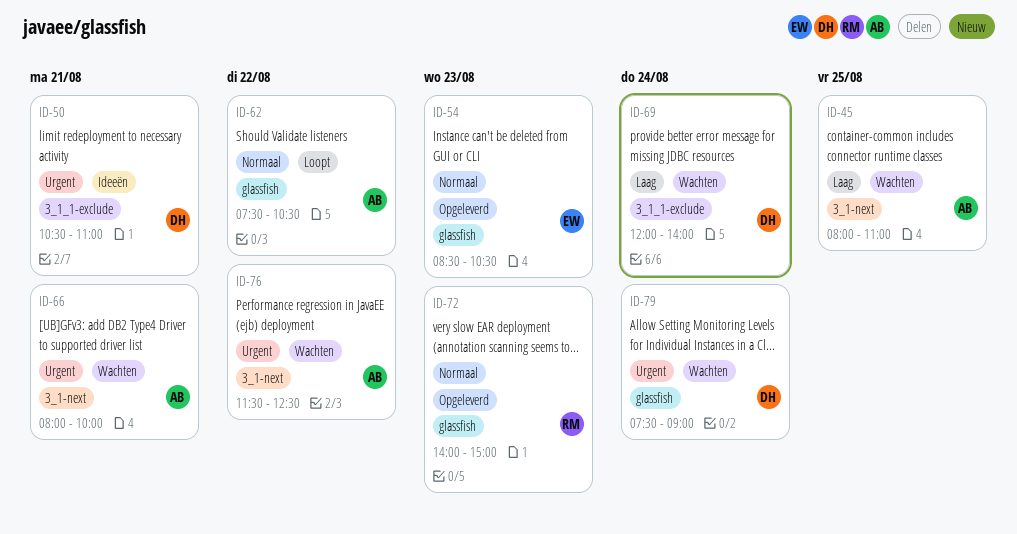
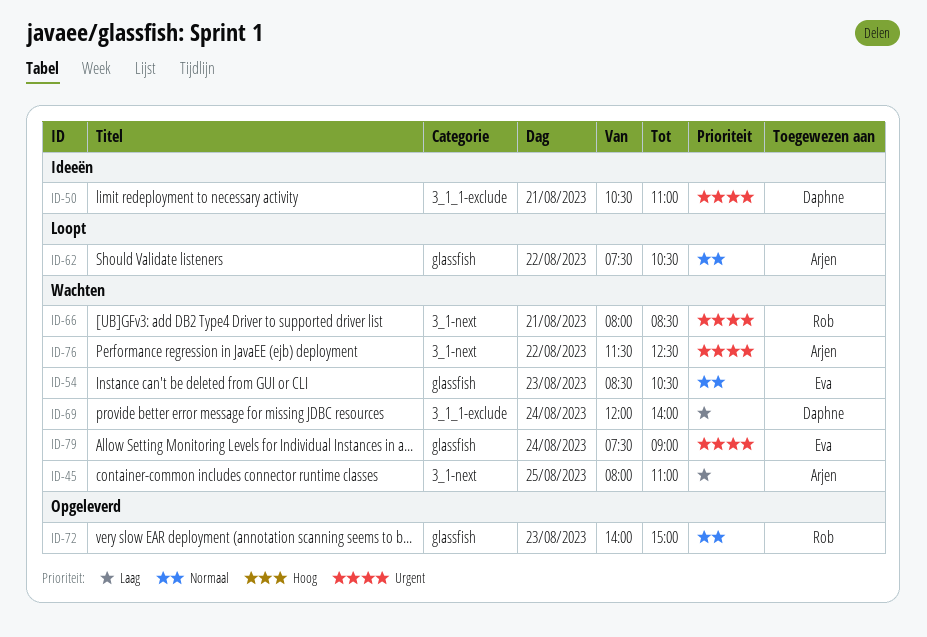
ID-54, status: Opgeleverd -> Wachten
ID-66, owner: Arjen -> Rob
ID-66, ends: 10:00 -> 08:30
ID-79, owner: Daphne -> Eva

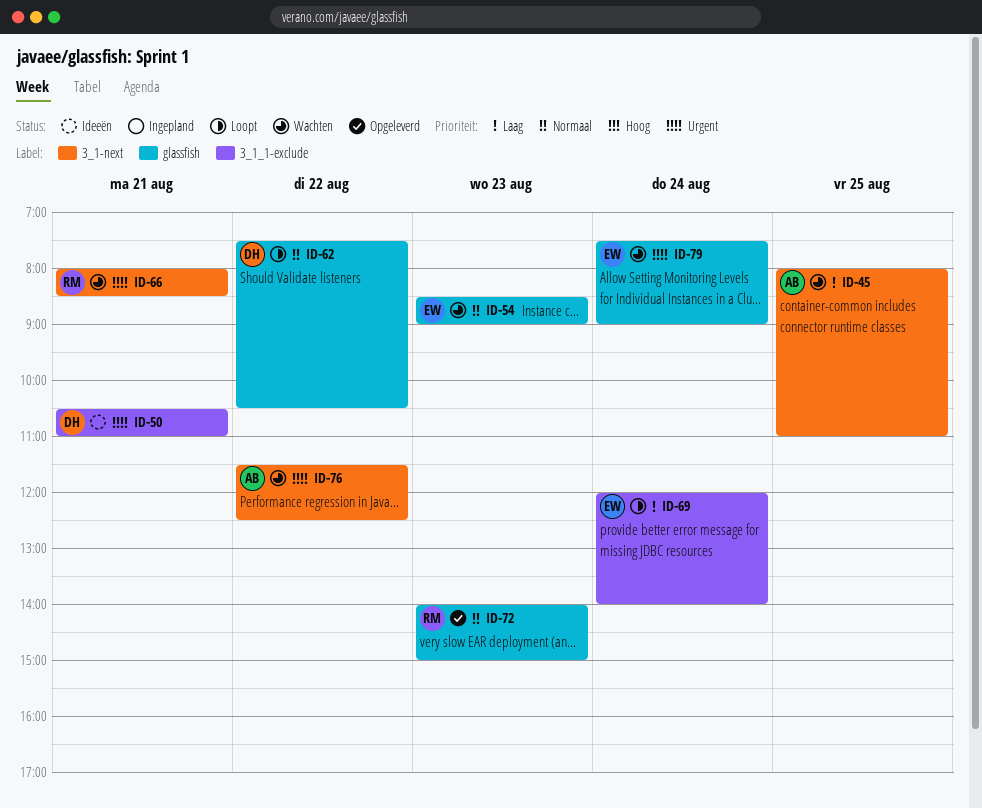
ID-54, ends: 10:30 -> 09:00
ID-62, owner: Arjen -> Daphne
ID-69, status: Wachten -> Loopt
ID-69, owner: Daphne -> Eva

